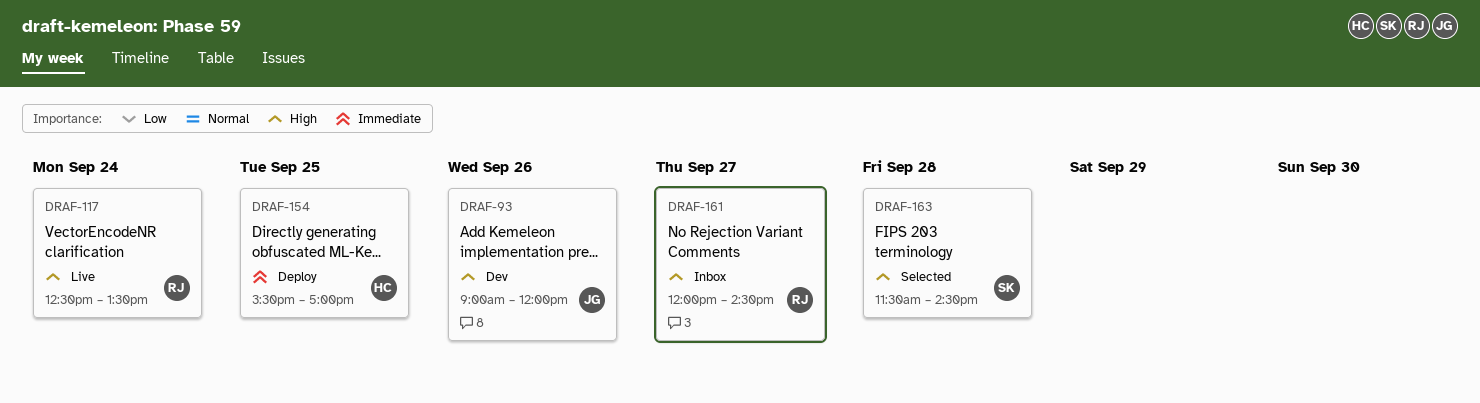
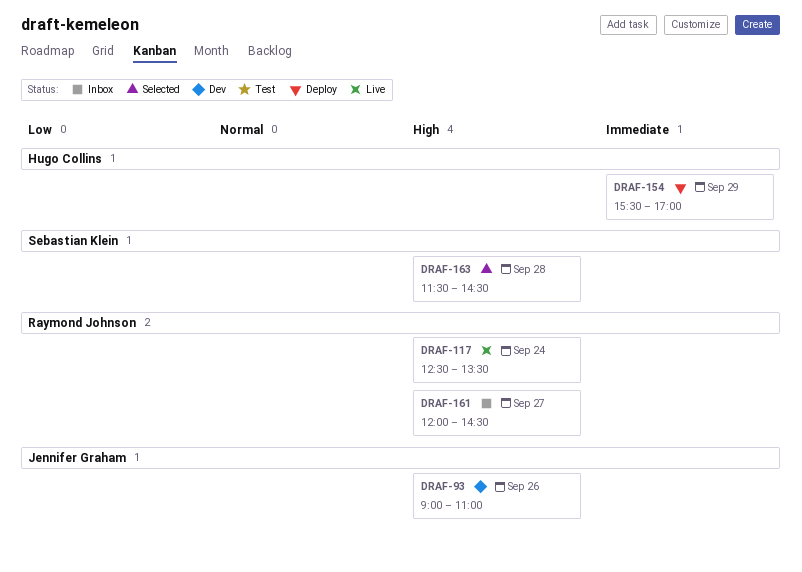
DRAF-93, ends: 12:00 -> 11:00
DRAF-154, day: Sep 25 -> Sep 29

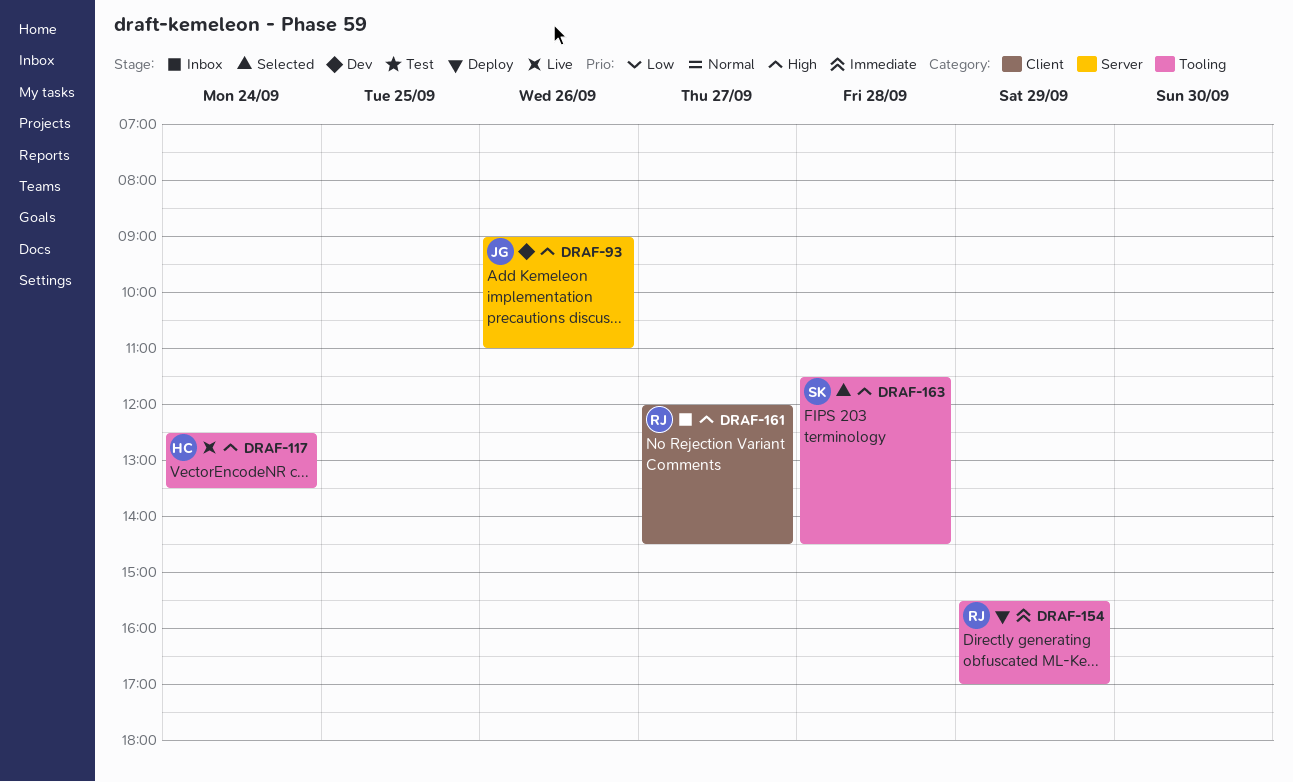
DRAF-117, owner: Raymond Johnson -> Hugo Collins
DRAF-154, owner: Hugo Collins -> Raymond Johnson

